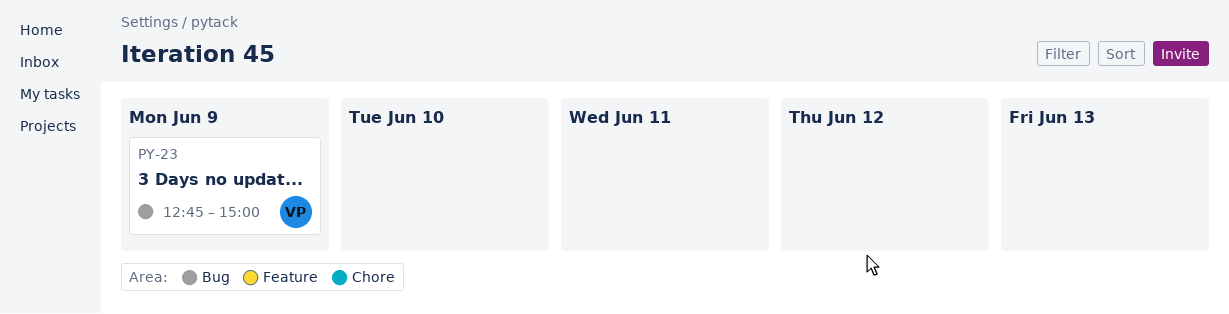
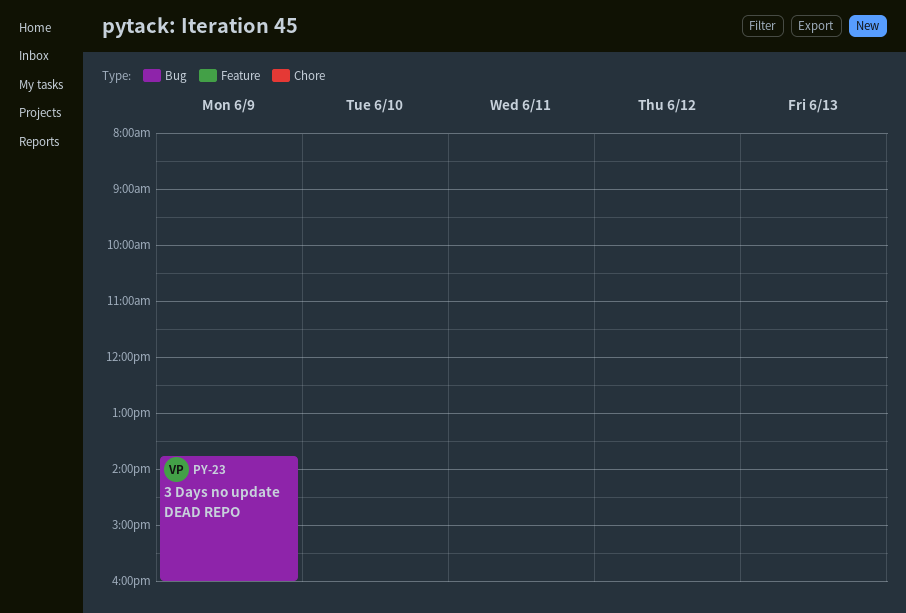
PY-23, begins: 12:45 -> 13:45
PY-23, ends: 15:00 -> 16:00

